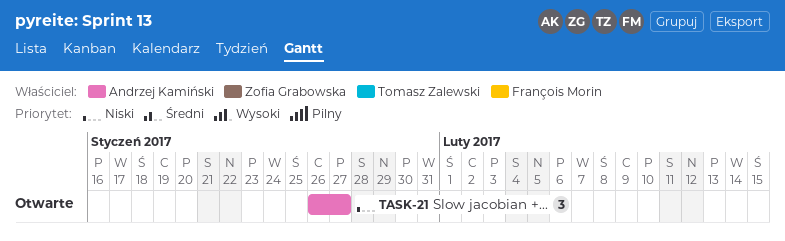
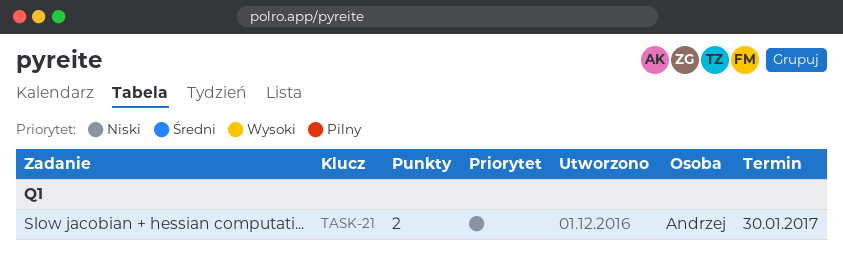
TASK-21, estimate: 3 -> 2
TASK-21, due: Jan 27 -> Jan 30

